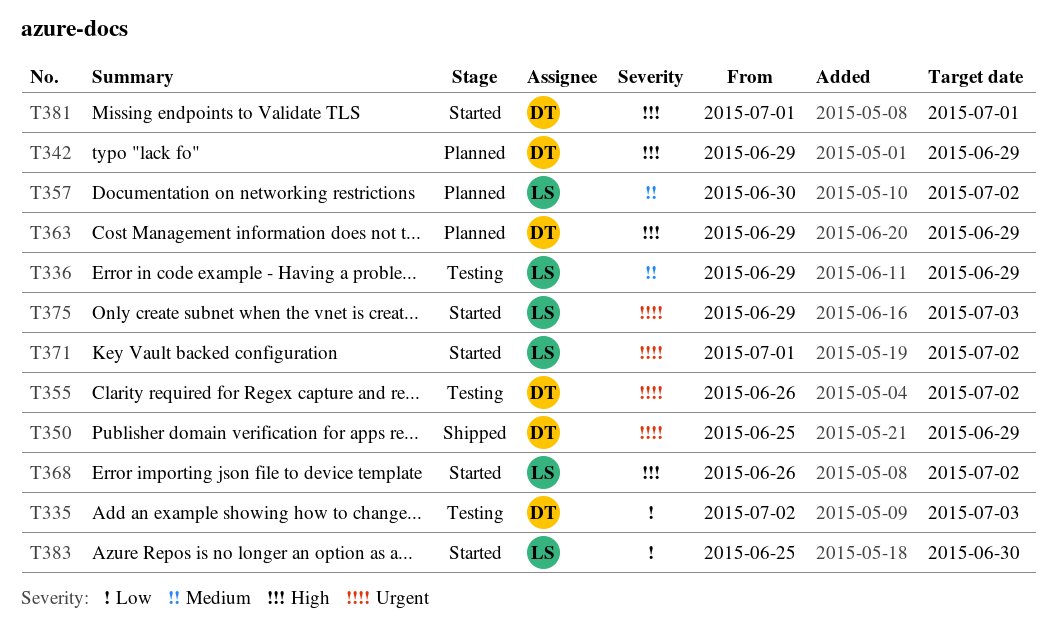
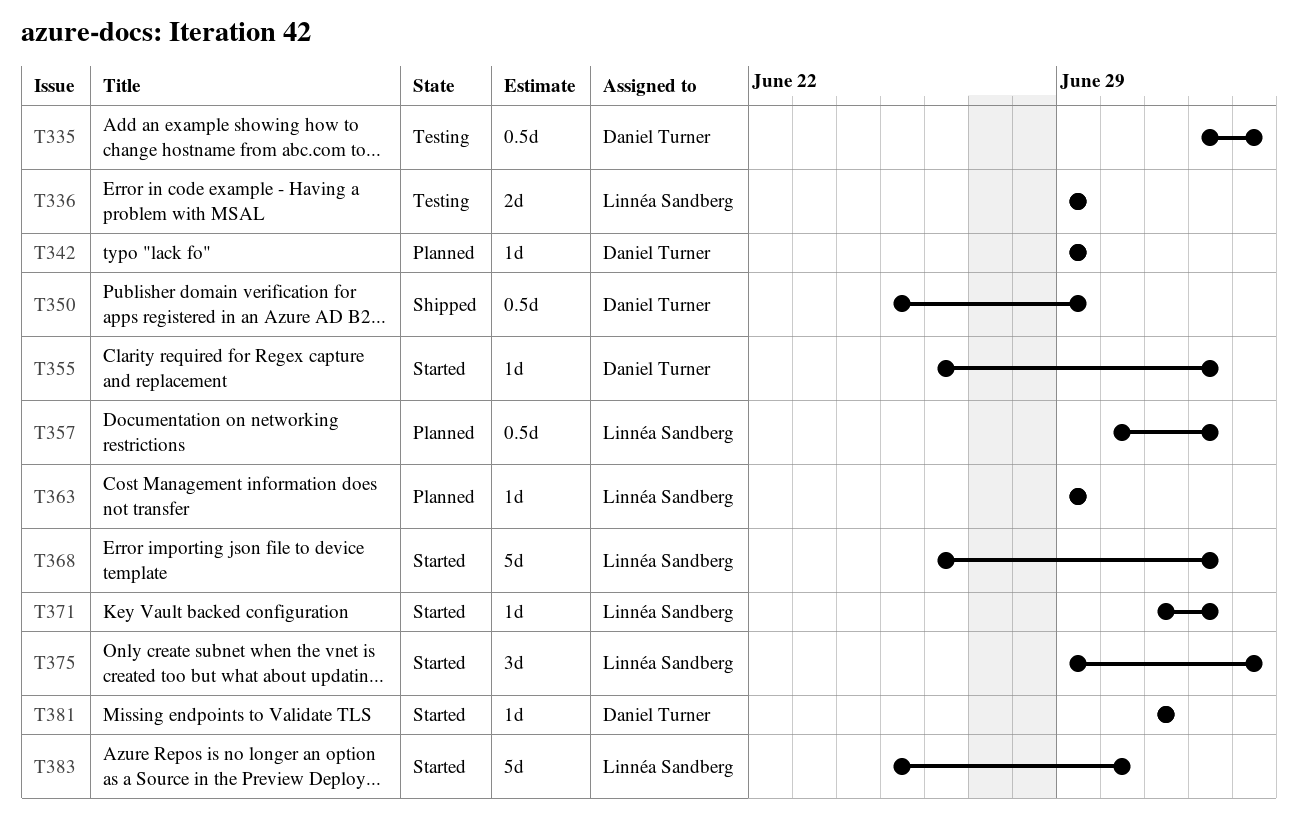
T355, status: Testing -> Started
T363, owner: Daniel Turner -> Linnéa Sandberg

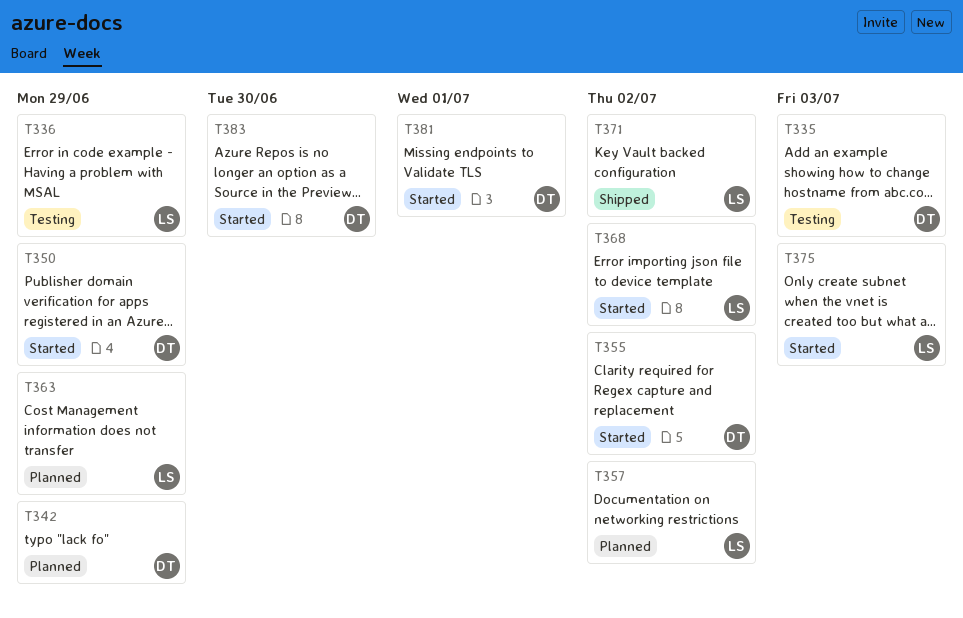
T350, status: Shipped -> Started
T371, status: Started -> Shipped
T383, owner: Linnéa Sandberg -> Daniel Turner

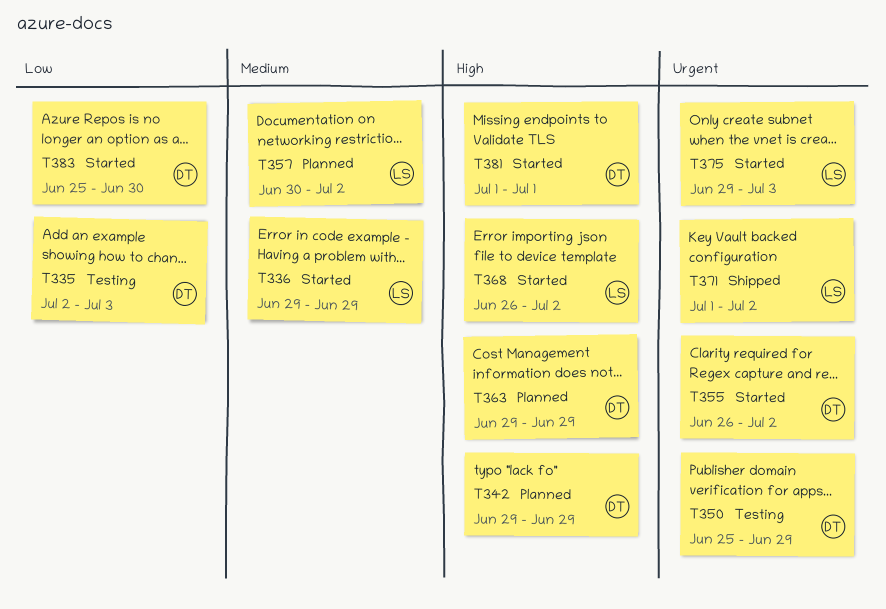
T336, status: Testing -> Started
T350, status: Started -> Testing
T363, owner: LS -> DT

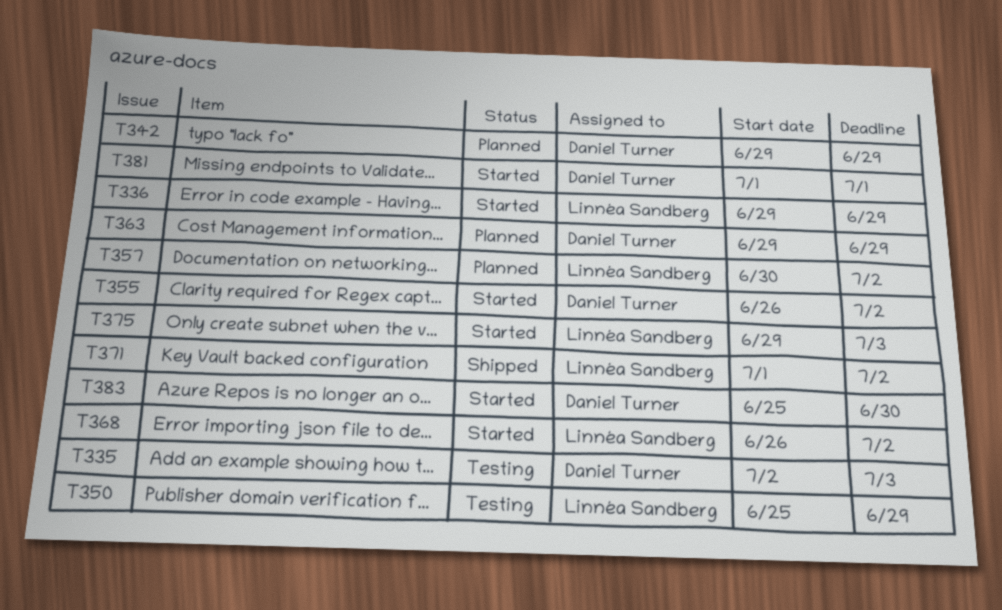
T350, owner: Daniel Turner -> Linnéa Sandberg

